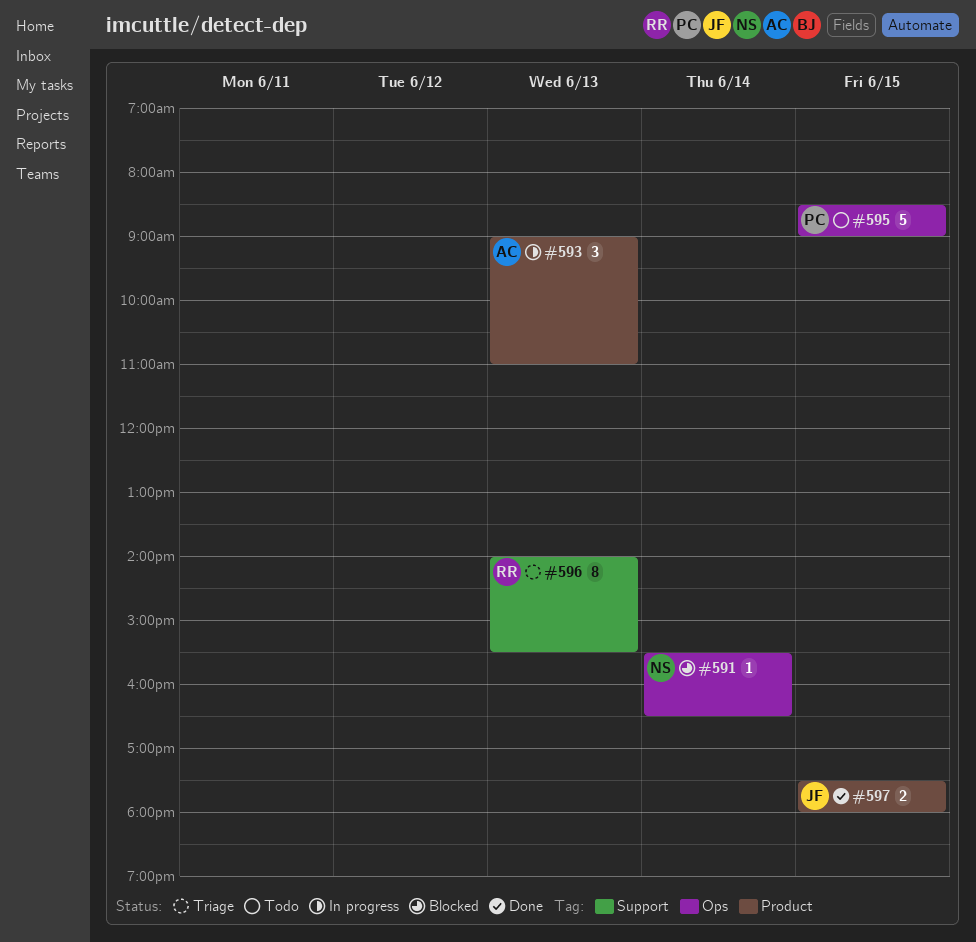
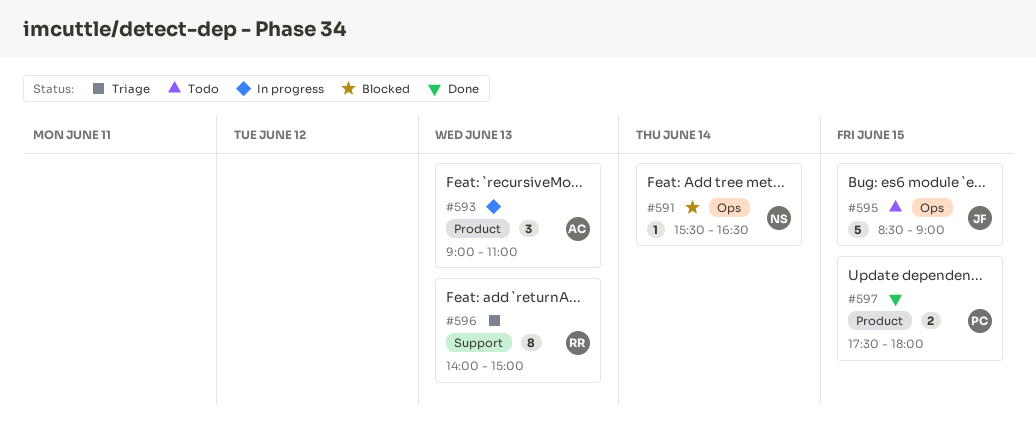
#595, owner: PC -> JF
#596, ends: 15:30 -> 15:00
#597, owner: JF -> PC

